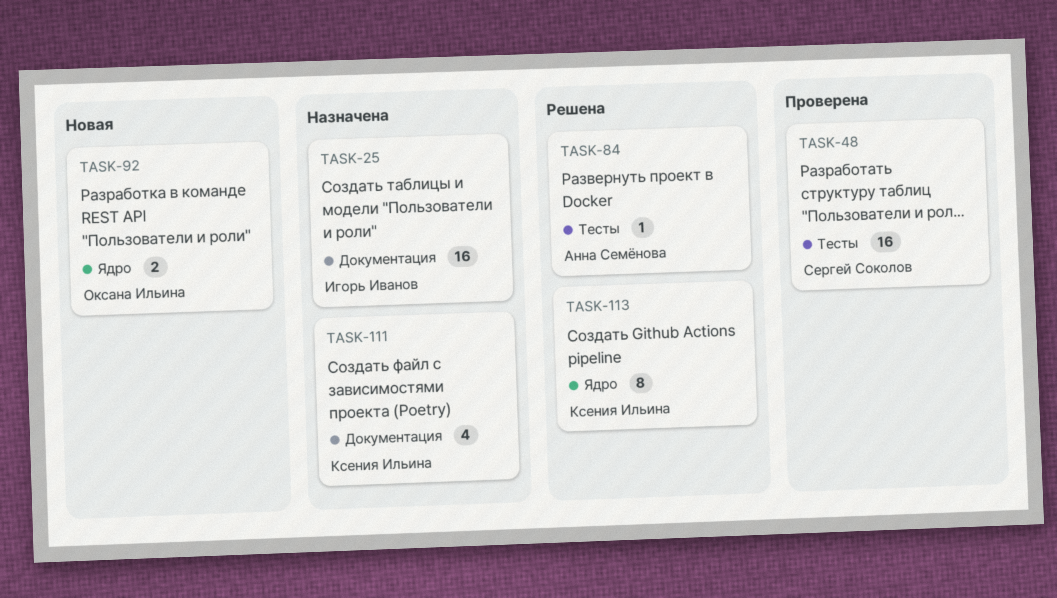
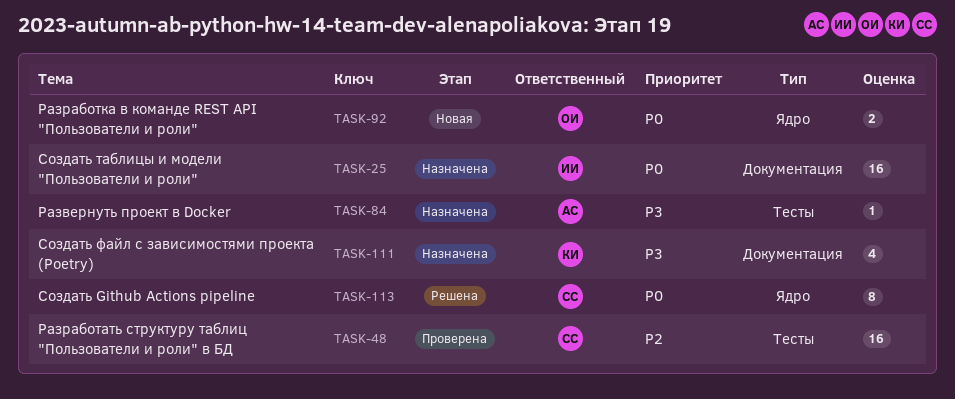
TASK-84, status: Решена -> Назначена
TASK-113, owner: Ксения Ильина -> Сергей Соколов

